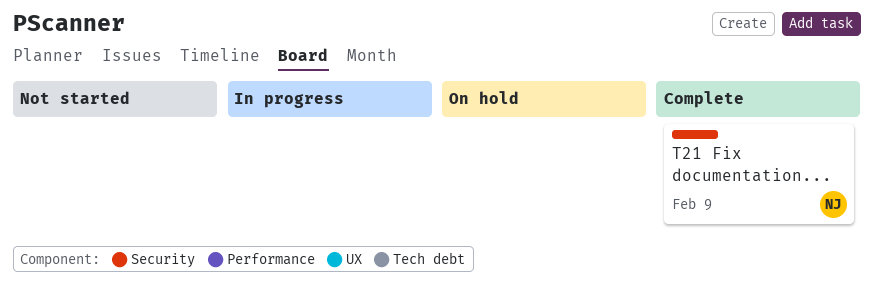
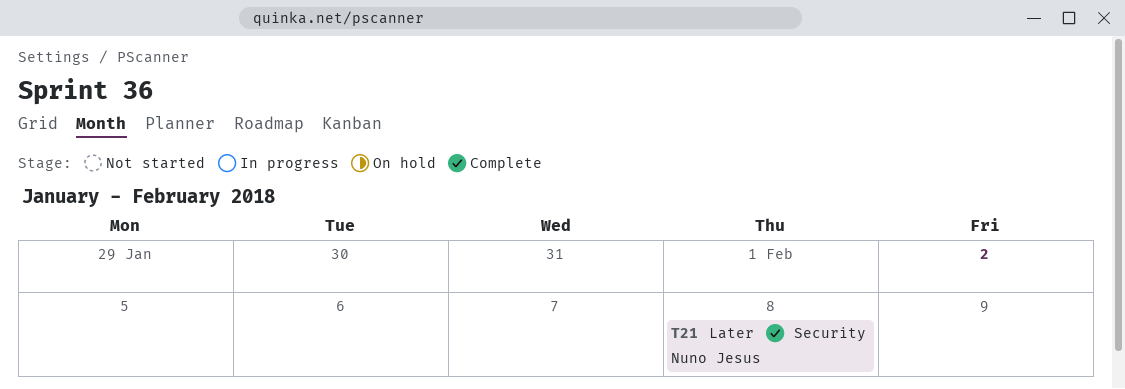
T21, due: Feb 9 -> Feb 8

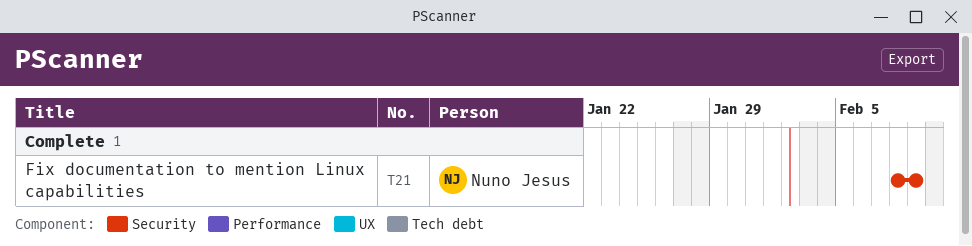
T21, due: Feb 8 -> Feb 9

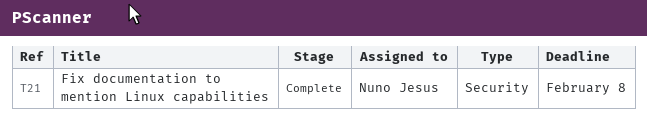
T21, due: Feb 9 -> Feb 8

